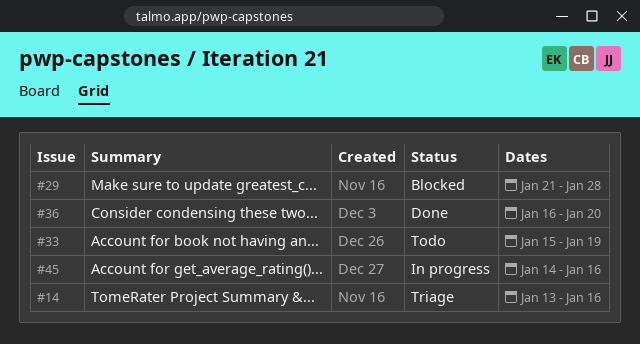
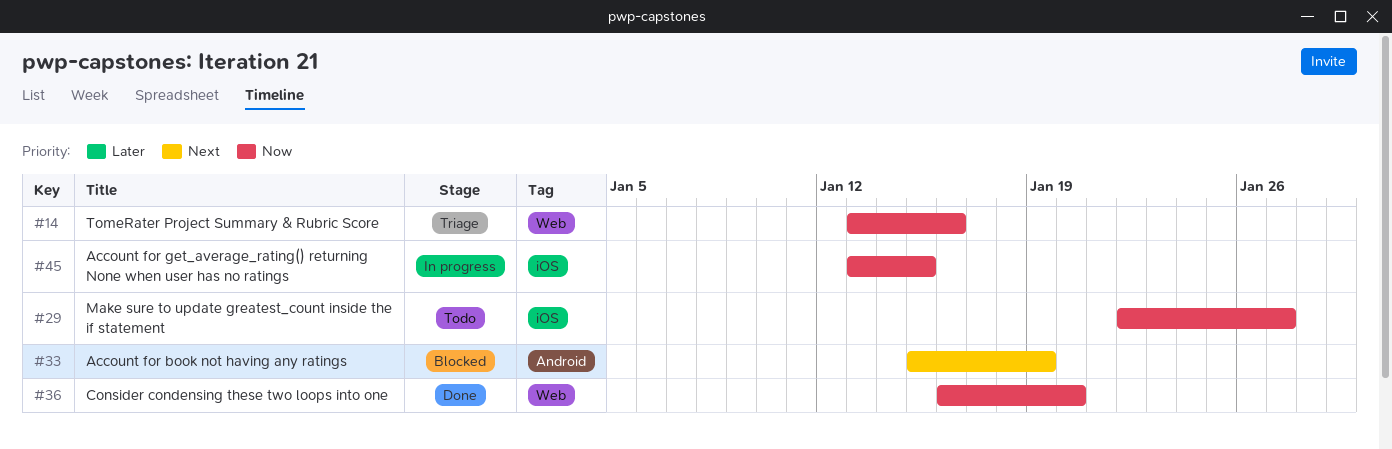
#29, status: Blocked -> Todo
#29, start: Jan 21 -> Jan 22
#29, due: Jan 28 -> Jan 27
#33, status: Todo -> Blocked
#45, start: Jan 14 -> Jan 13
#45, due: Jan 16 -> Jan 15

